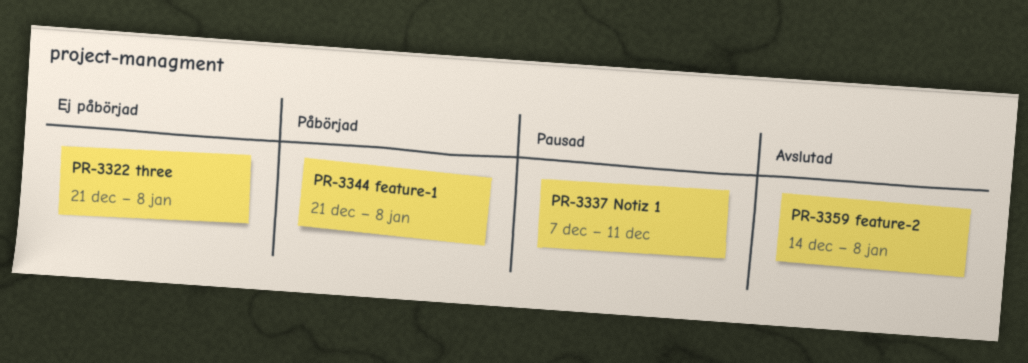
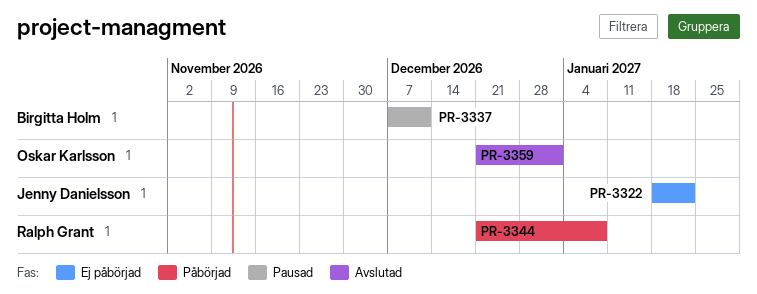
PR-3322, start: Dec 21 -> Jan 18
PR-3322, due: Jan 8 -> Jan 22
PR-3359, start: Dec 14 -> Dec 21
PR-3359, due: Jan 8 -> Jan 1

